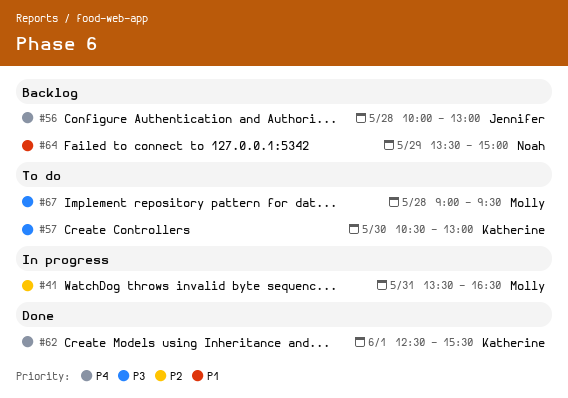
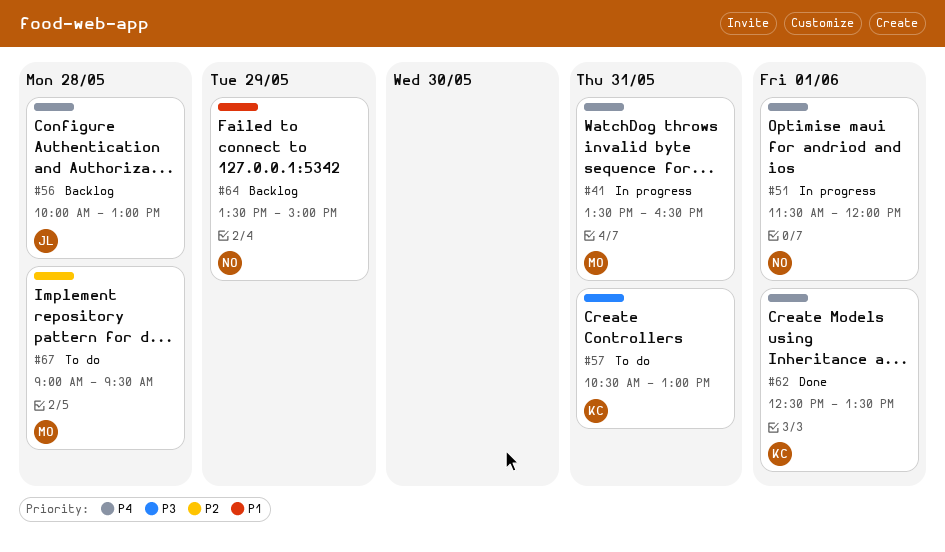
#41, priority: P2 -> P4
#51: none -> present
#57, day: May 30 -> May 31
#62, ends: 15:30 -> 13:30
#67, priority: P3 -> P2

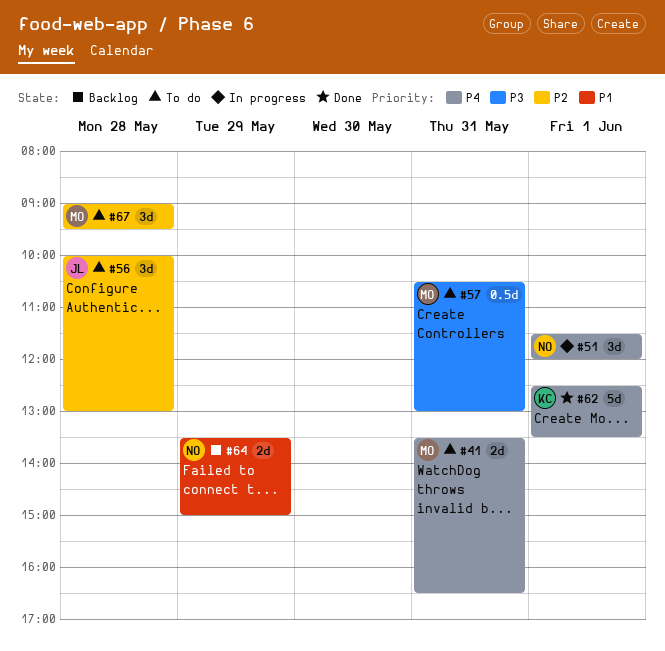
#41, status: In progress -> To do
#56, status: Backlog -> To do
#56, priority: P4 -> P2
#57, owner: KC -> MO

